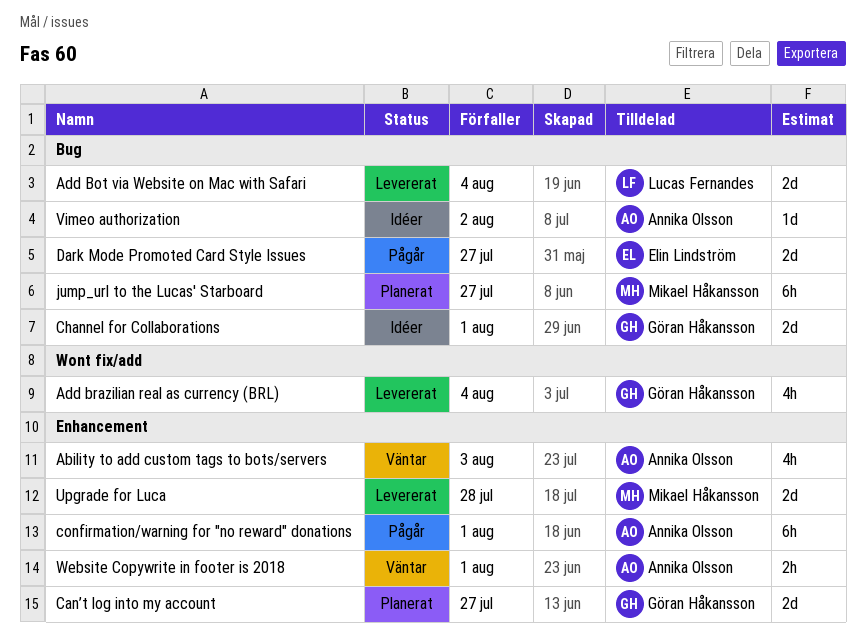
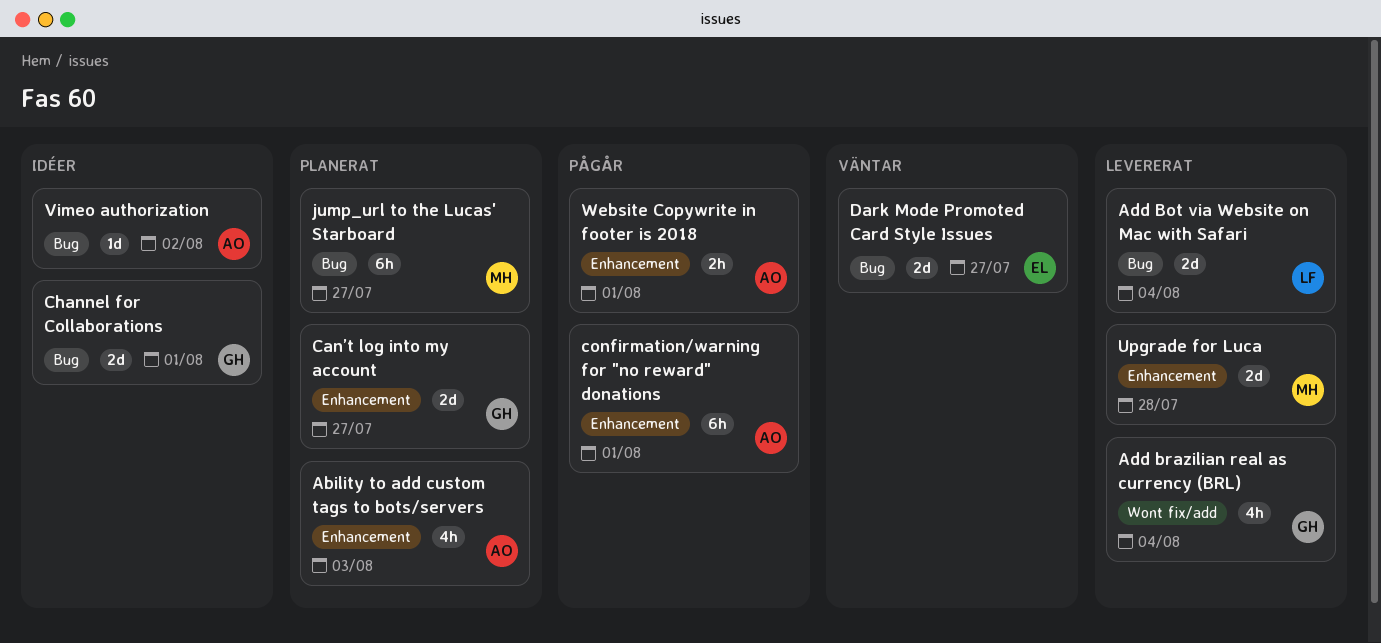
Ability to add custom tags to bots/servers, status: Väntar -> Planerat
Dark Mode Promoted Card Style Issues, status: Pågår -> Väntar
Website Copywrite in footer is 2018, status: Väntar -> Pågår

